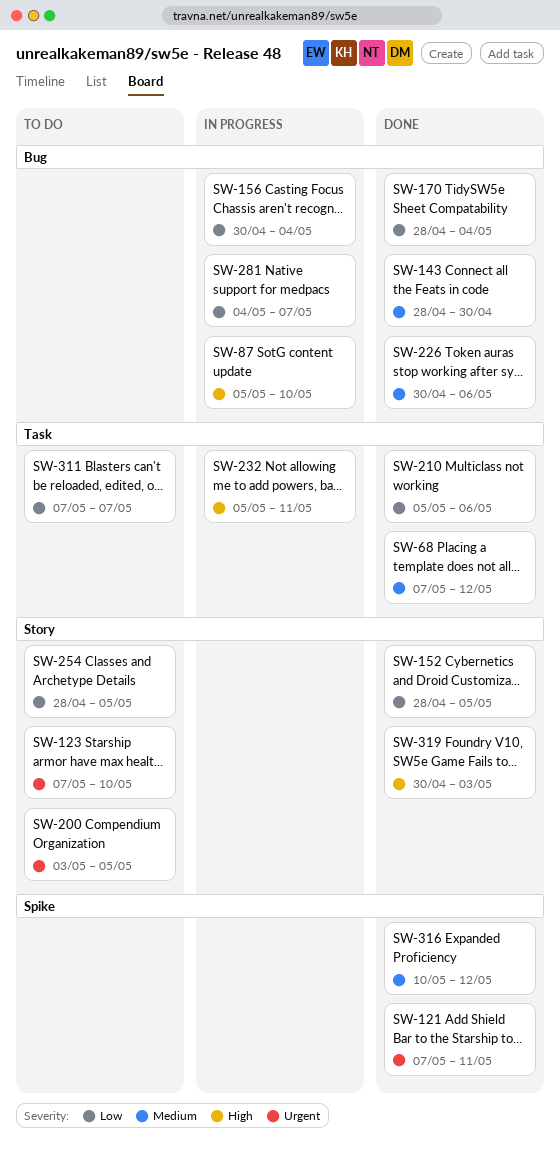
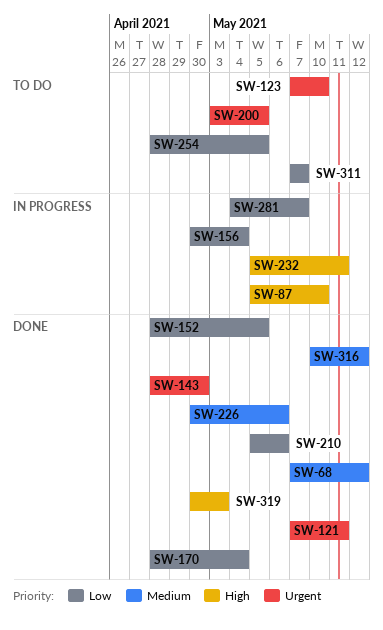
SW-143, priority: Medium -> Urgent

